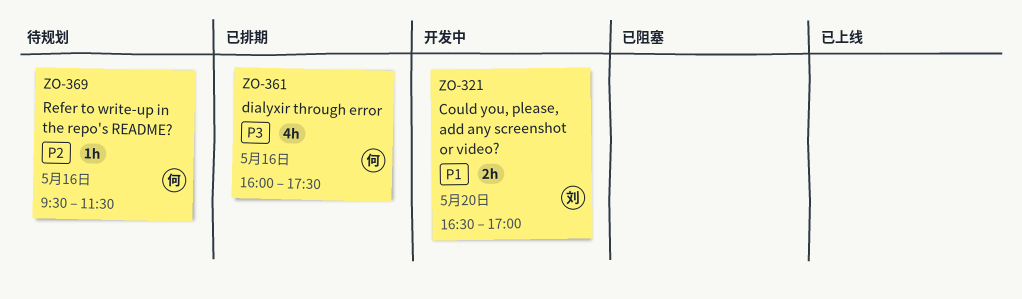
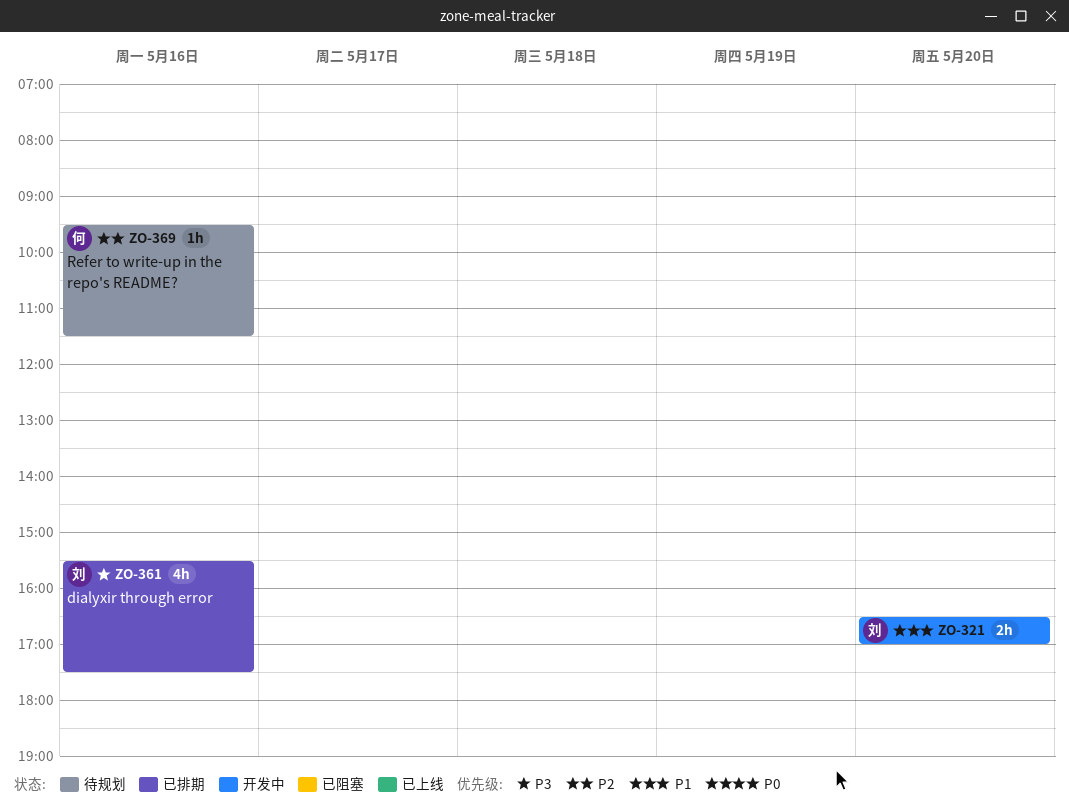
ZO-361, owner: 何 -> 刘
ZO-361, begins: 16:00 -> 15:30

